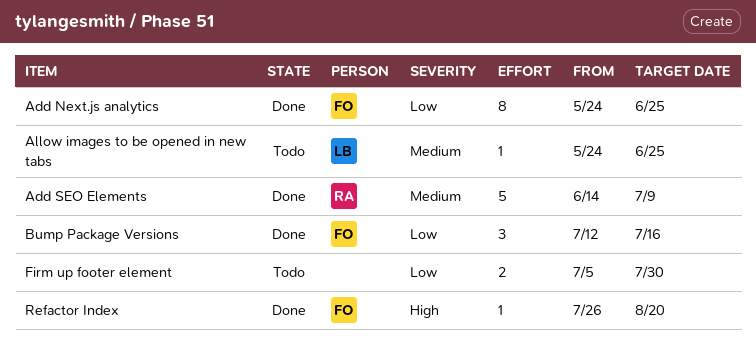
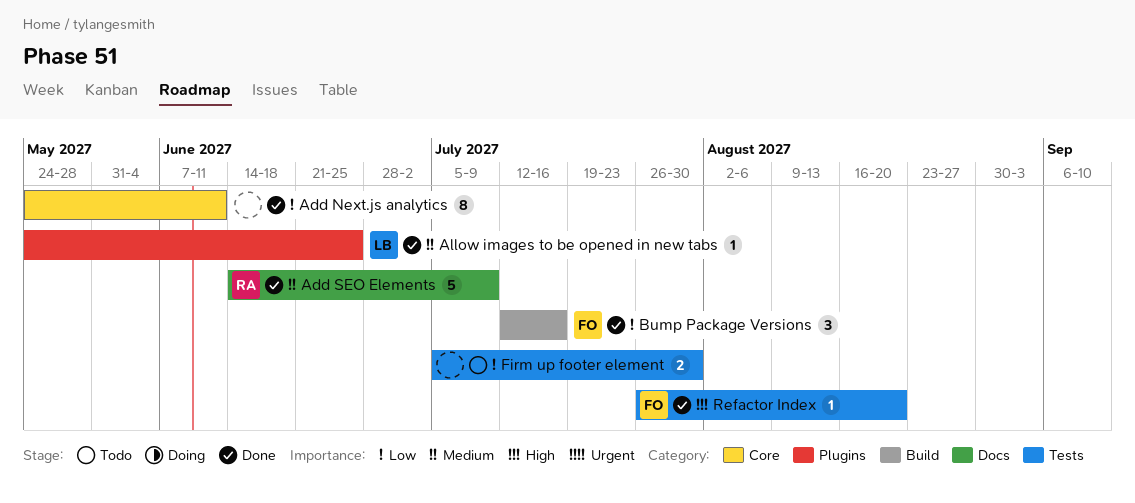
Add Next.js analytics, owner: FO -> none
Add Next.js analytics, due: Jun 25 -> Jun 11
Allow images to be opened in new tabs, status: Todo -> Done

